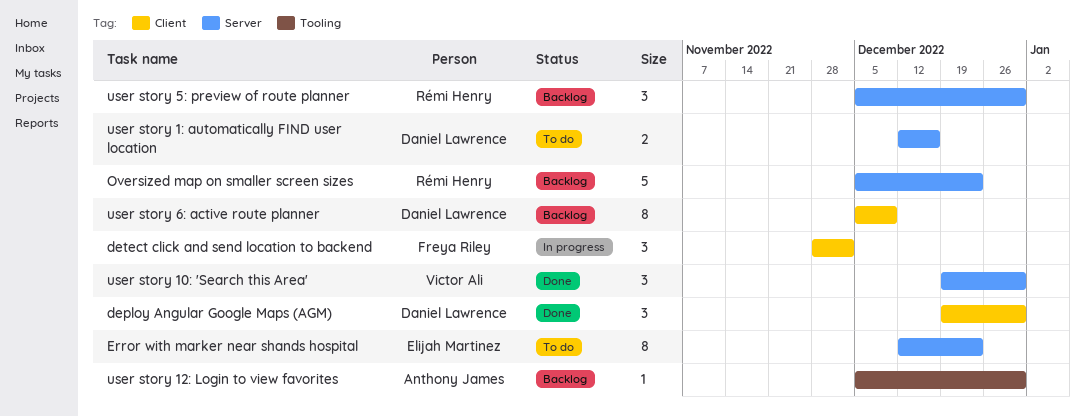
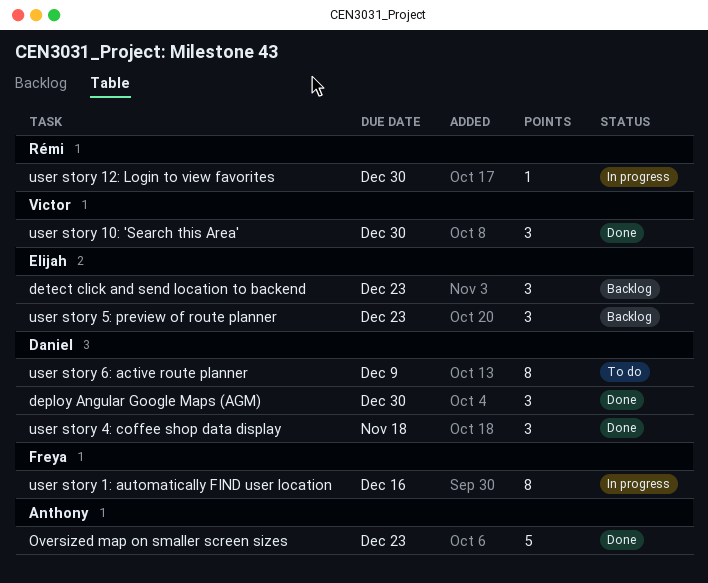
detect click and send location to backend, status: In progress -> Backlog
detect click and send location to backend, owner: Freya Riley -> Elijah Martinez
detect click and send location to backend, due: Dec 2 -> Dec 23
Error with marker near shands hospital: present -> none
Oversized map on smaller screen sizes, status: Backlog -> Done
Oversized map on smaller screen sizes, owner: Rémi Henry -> Anthony James
user story 12: Login to view favorites, status: Backlog -> In progress
user story 12: Login to view favorites, owner: Anthony James -> Rémi Henry
user story 1: automatically FIND user location, status: To do -> In progress
user story 1: automatically FIND user location, owner: Daniel Lawrence -> Freya Riley
user story 1: automatically FIND user location, estimate: 2 -> 8
user story 4: coffee shop data display: none -> present
user story 5: preview of route planner, owner: Rémi Henry -> Elijah Martinez
user story 5: preview of route planner, due: Dec 30 -> Dec 23
user story 6: active route planner, status: Backlog -> To do

